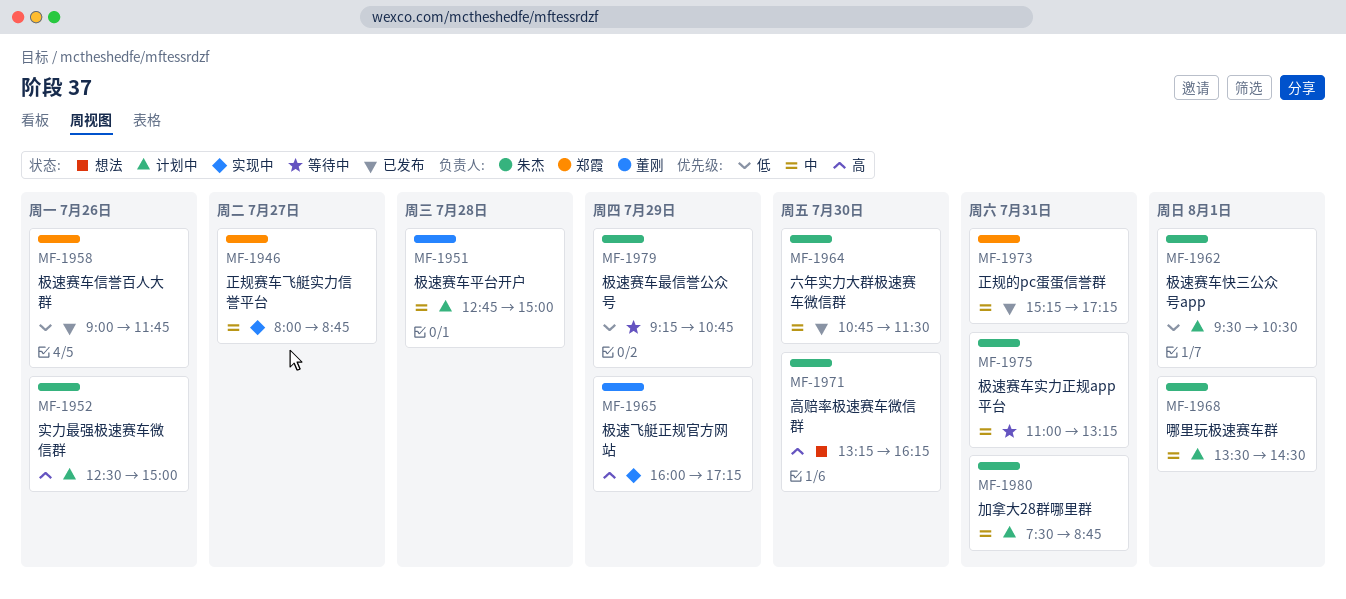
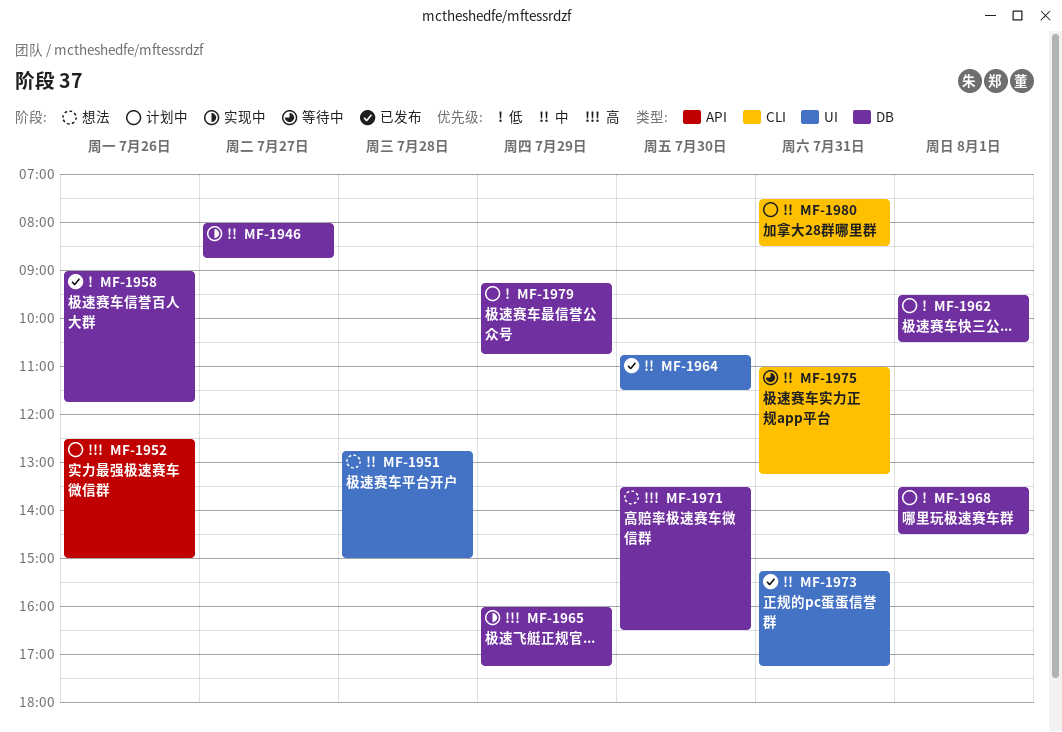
MF-1951, status: 计划中 -> 想法
MF-1968, priority: 中 -> 低
MF-1971, begins: 13:15 -> 13:30
MF-1971, ends: 16:15 -> 16:30
MF-1979, status: 等待中 -> 计划中
MF-1980, ends: 08:45 -> 08:30

